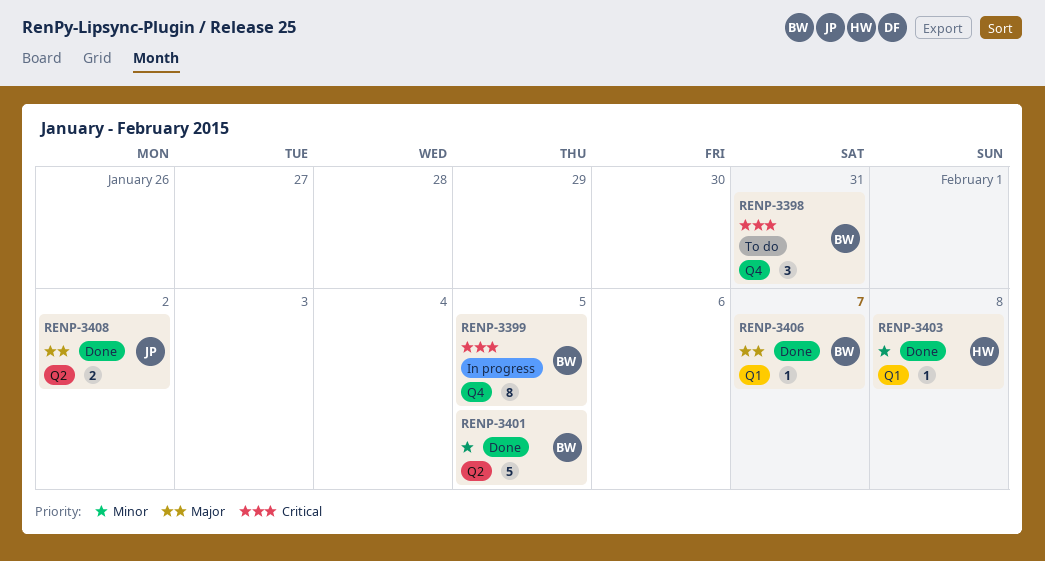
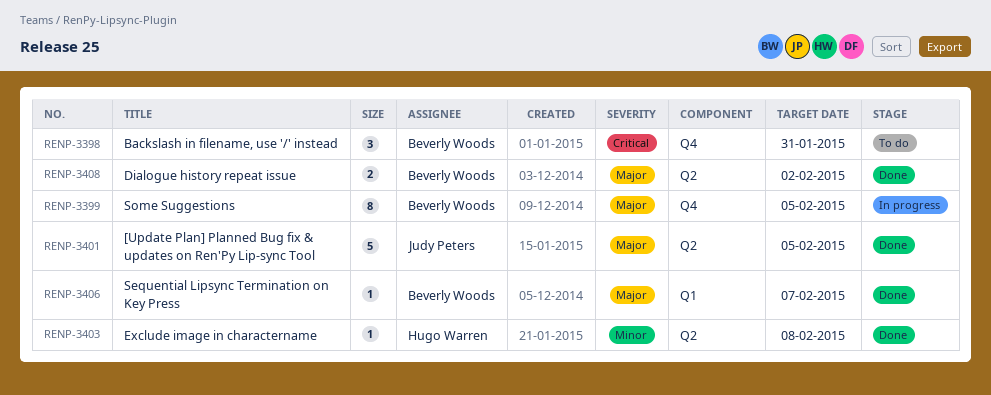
RENP-3399, priority: Critical -> Major
RENP-3401, owner: Beverly Woods -> Judy Peters
RENP-3401, priority: Minor -> Major
RENP-3403, label: Q1 -> Q2
RENP-3408, owner: Judy Peters -> Beverly Woods

